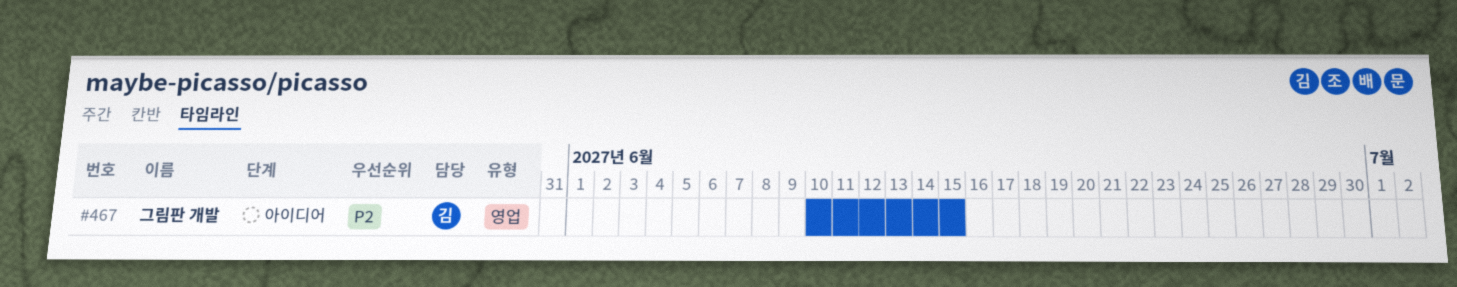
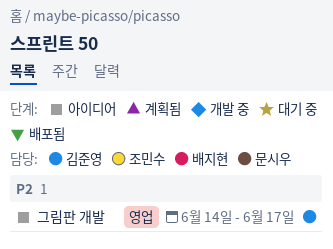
그림판 개발, start: Jun 10 -> Jun 14
그림판 개발, due: Jun 15 -> Jun 17

